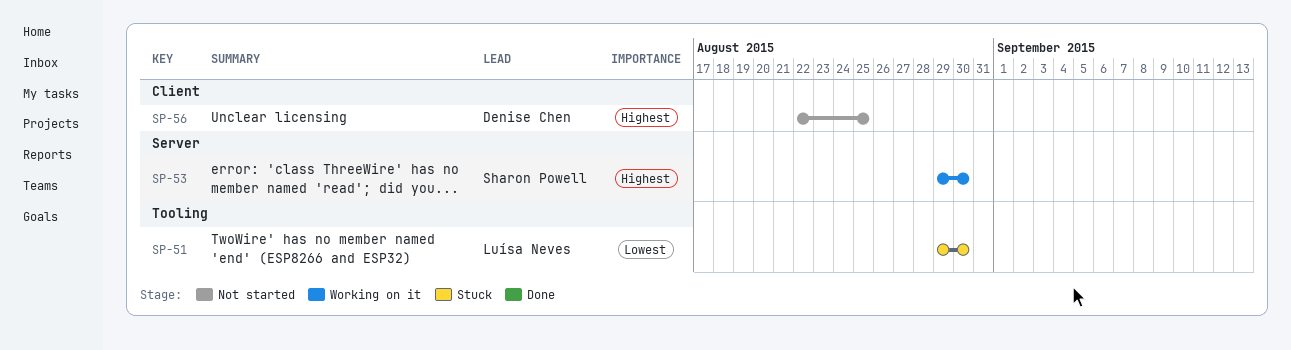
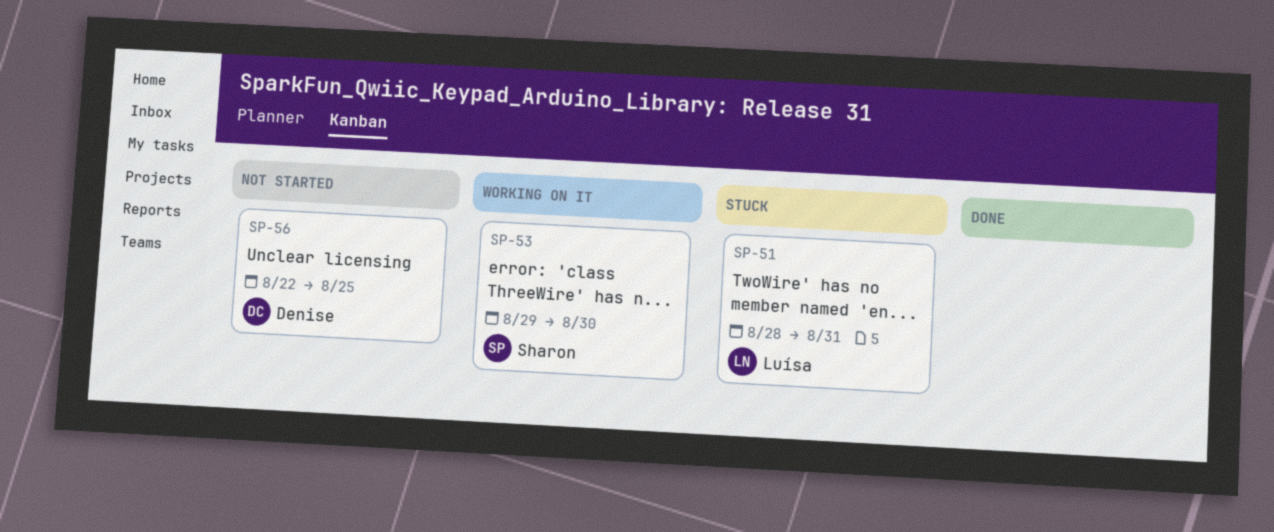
SP-51, start: Aug 29 -> Aug 28
SP-51, due: Aug 30 -> Aug 31

